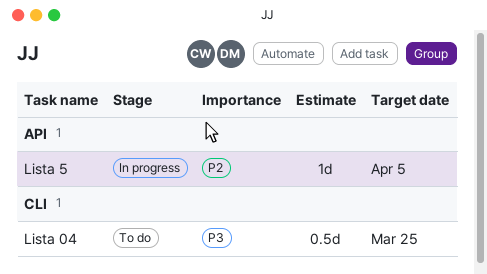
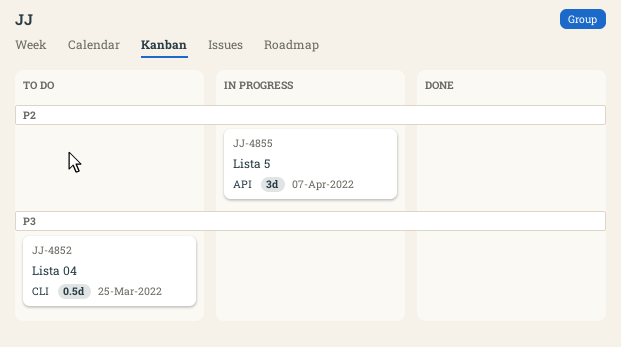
Lista 5, estimate: 1d -> 3d
Lista 5, due: Apr 5 -> Apr 7

